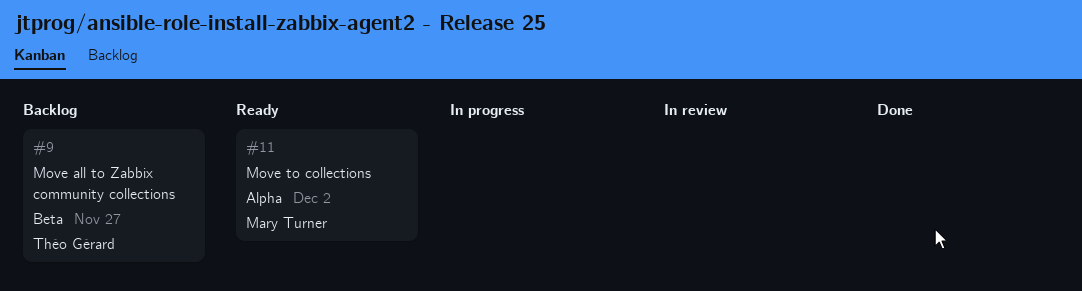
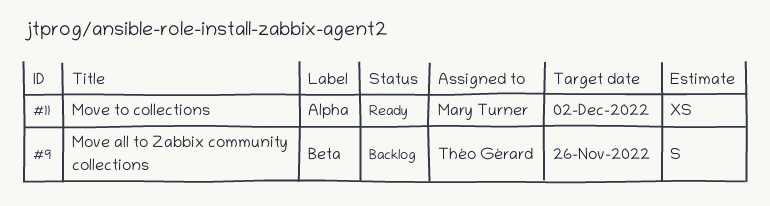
#9, due: Nov 27 -> Nov 26

